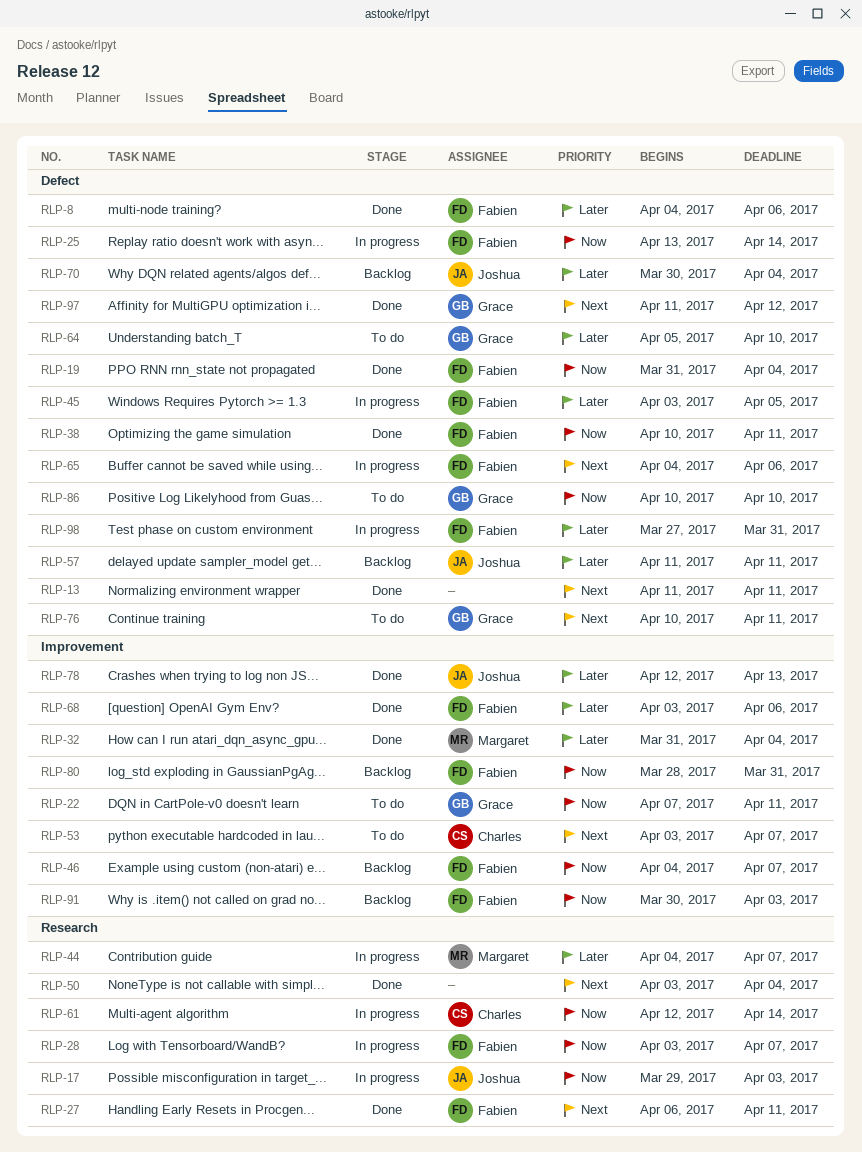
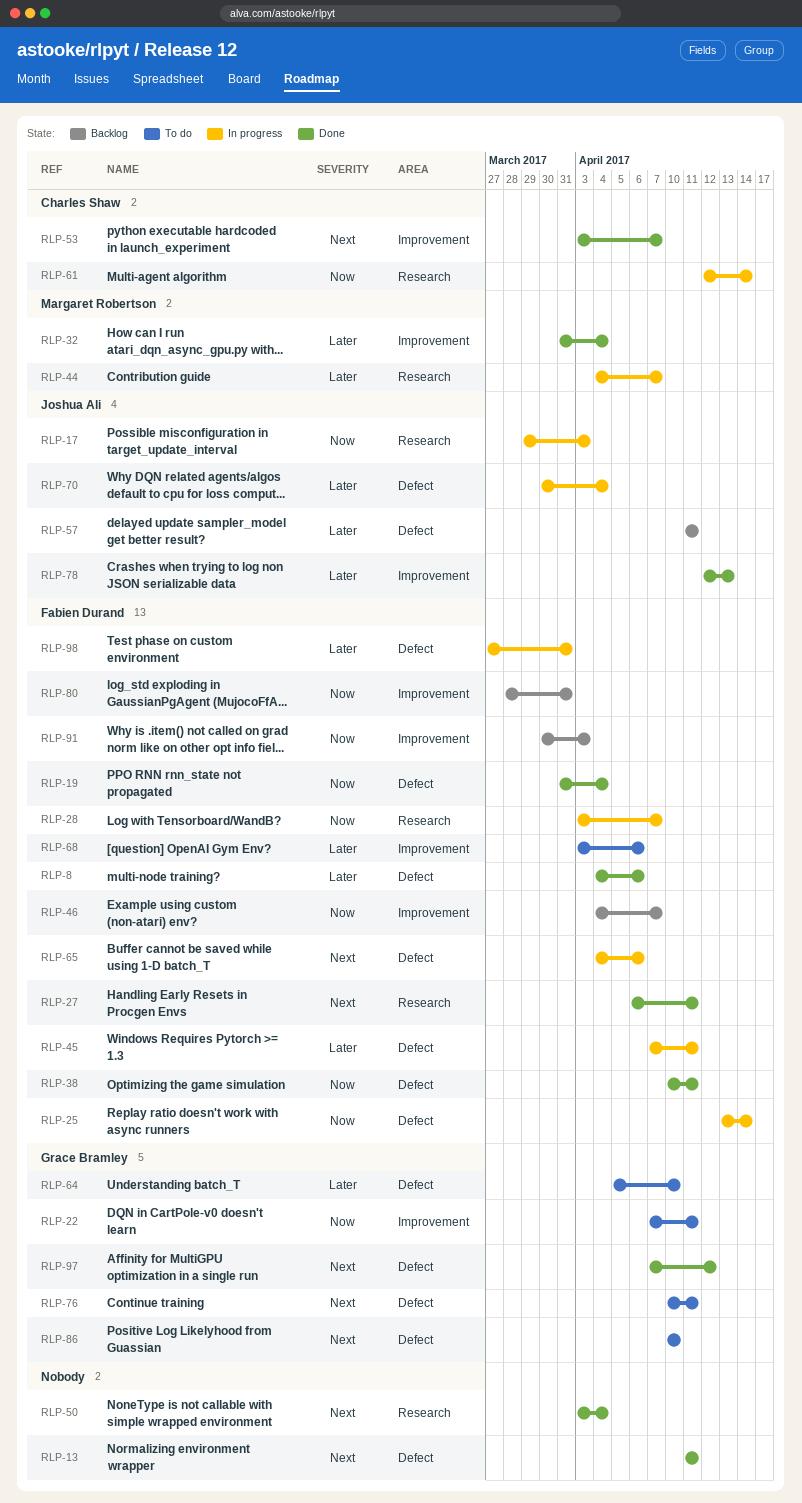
RLP-45, start: Apr 3 -> Apr 7
RLP-45, due: Apr 5 -> Apr 11
RLP-53, status: To do -> Done
RLP-68, status: Done -> To do
RLP-70, status: Backlog -> In progress
RLP-86, priority: Now -> Next
RLP-97, start: Apr 11 -> Apr 7

